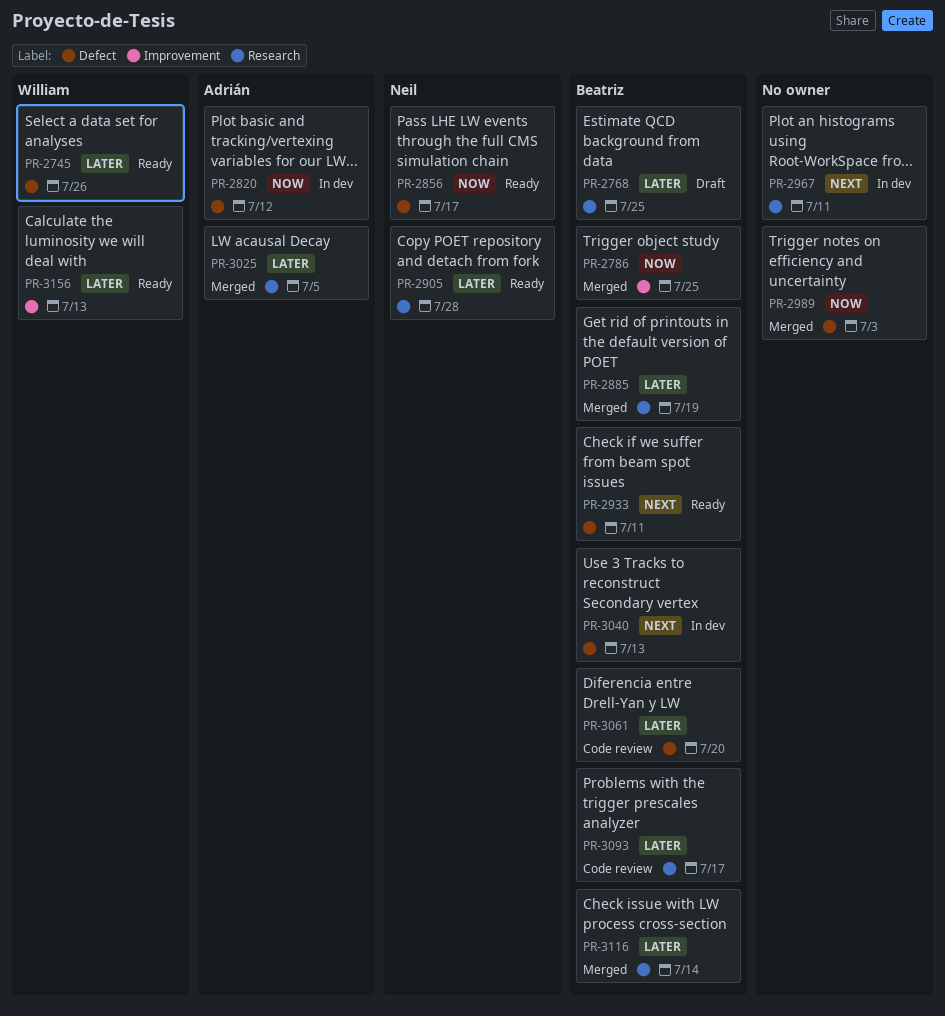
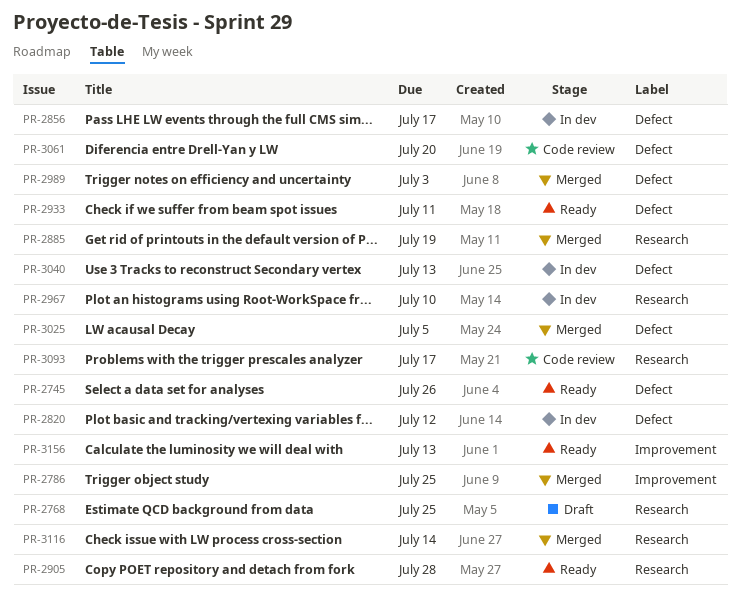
PR-2856, status: Ready -> In dev
PR-2967, due: Jul 11 -> Jul 10
PR-3025, label: Research -> Defect

